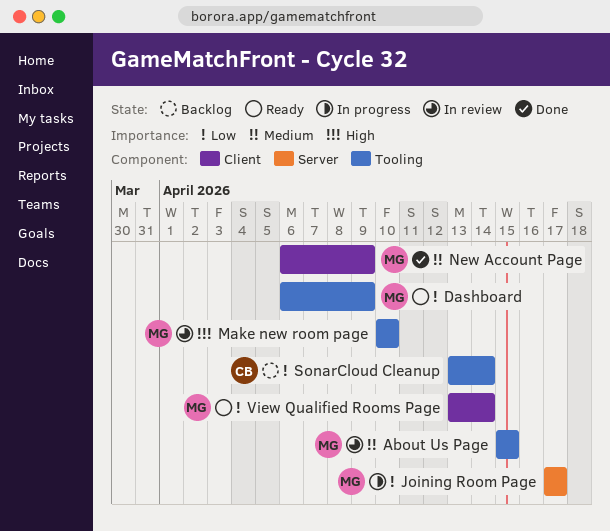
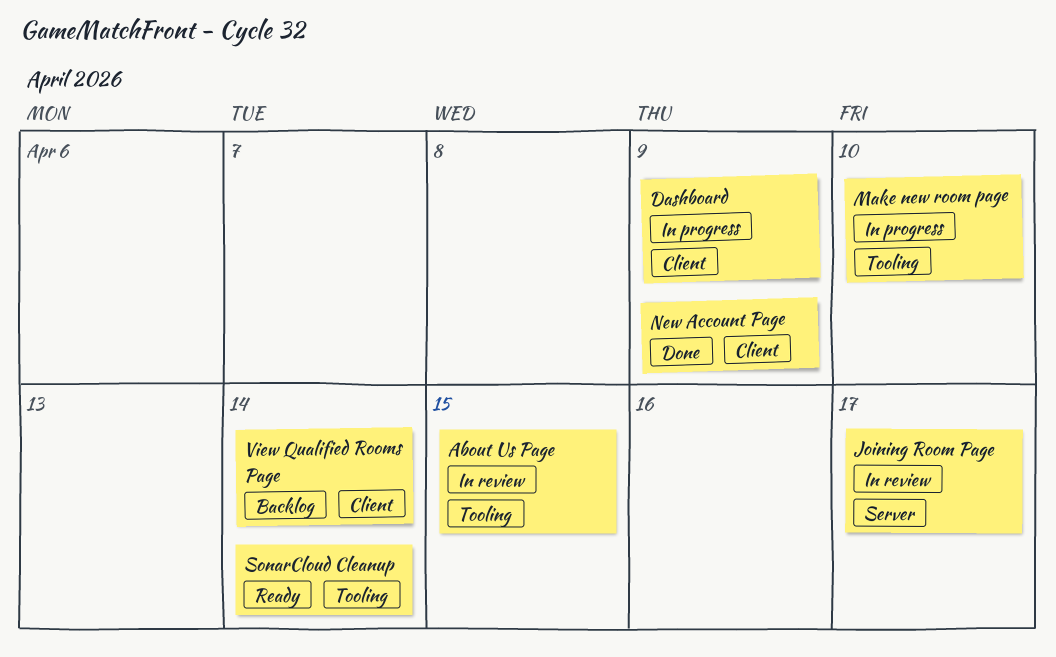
Dashboard, status: Ready -> In progress
Dashboard, label: Tooling -> Client
Joining Room Page, status: In progress -> In review
Make new room page, status: In review -> In progress
SonarCloud Cleanup, status: Backlog -> Ready
View Qualified Rooms Page, status: Ready -> Backlog

